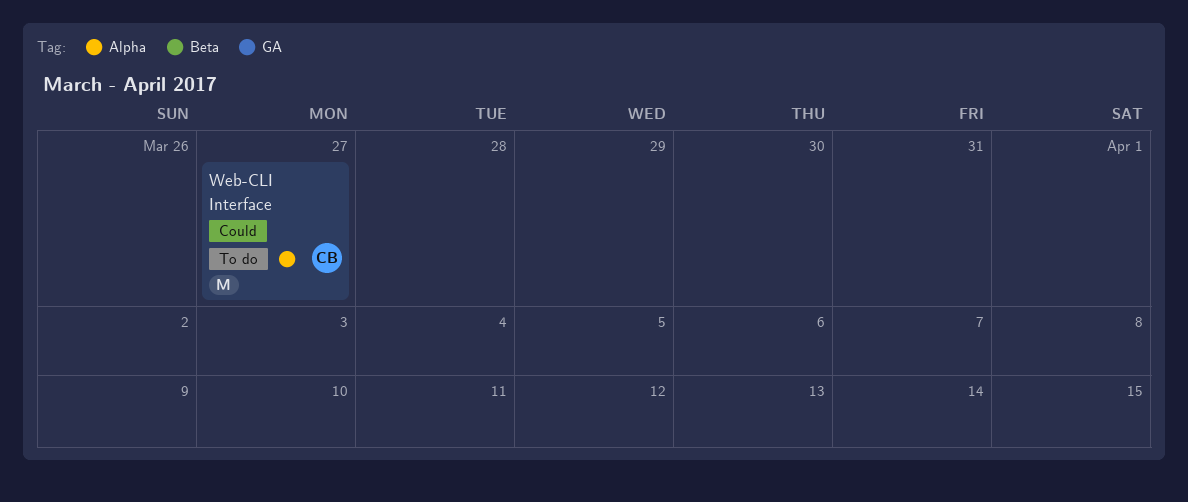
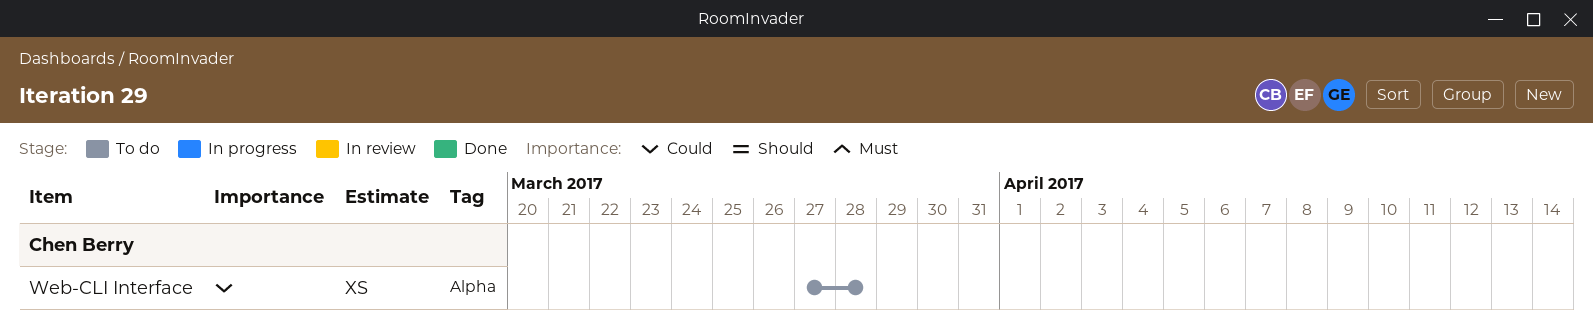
Web-CLI Interface, estimate: M -> XS
Web-CLI Interface, due: Mar 27 -> Mar 28

